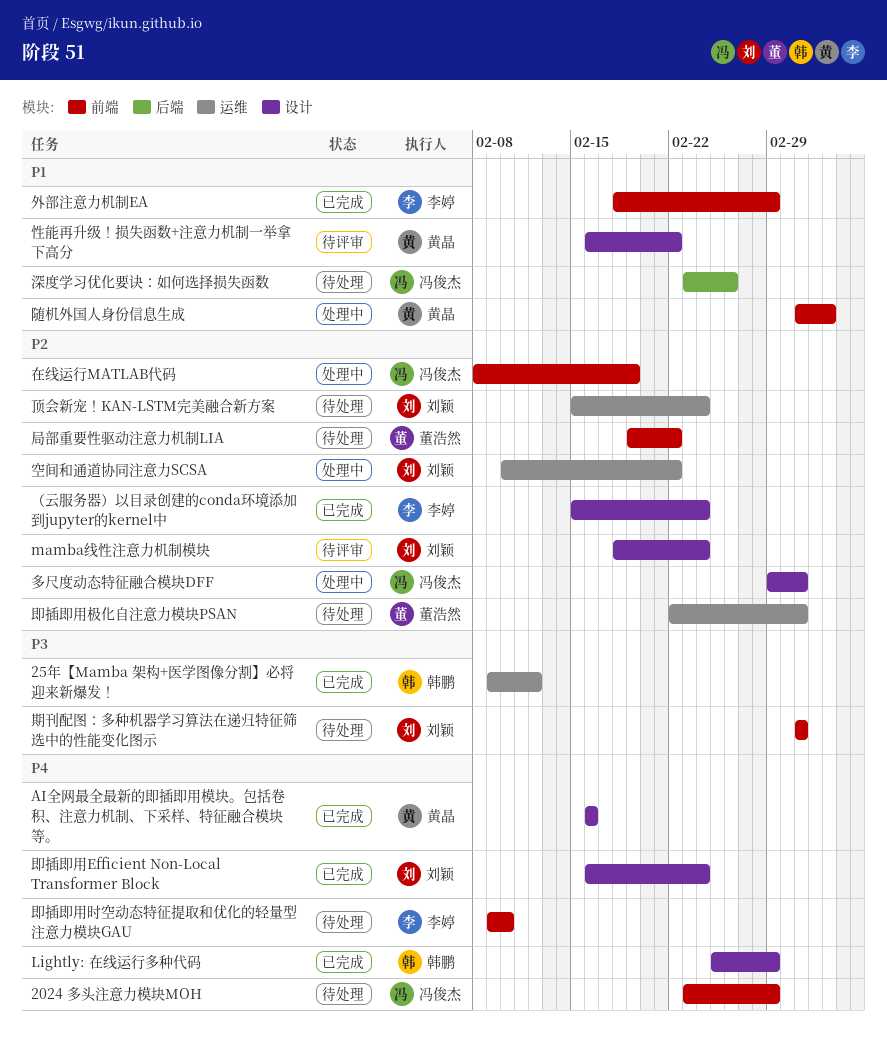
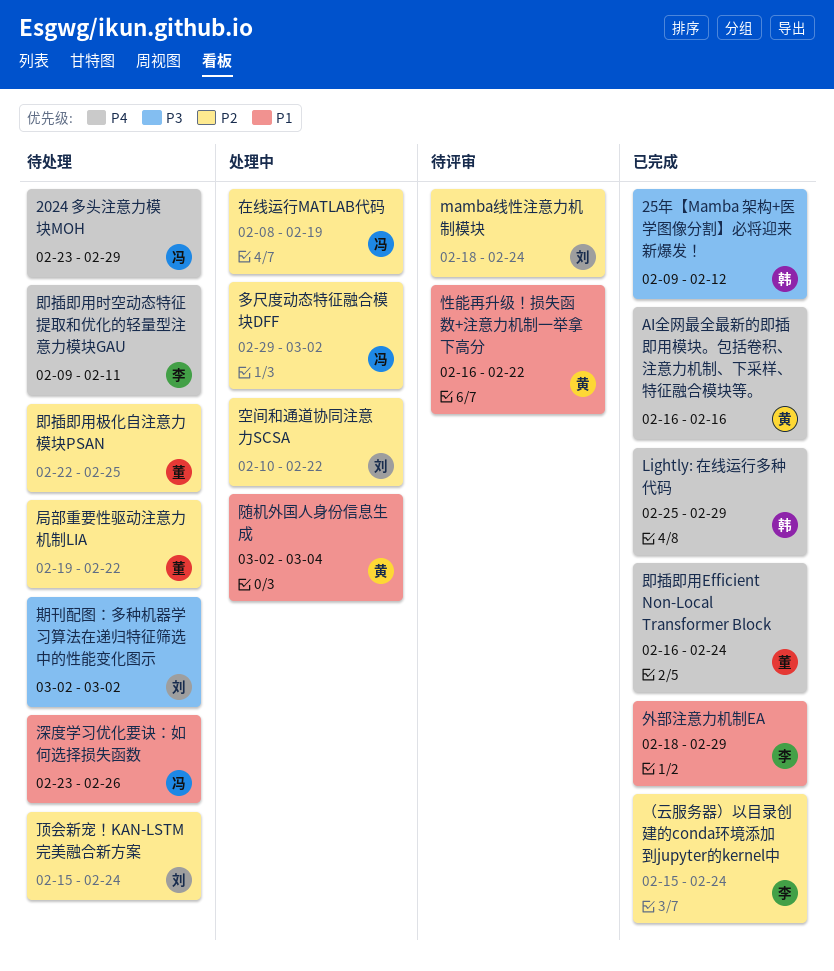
即插即用Efficient Non-Local Transformer Block, owner: 刘颖 -> 董浩然
即插即用时空动态特征提取和优化的轻量型注意力模块GAU, due: Feb 10 -> Feb 11
即插即用极化自注意力模块PSAN, due: Mar 2 -> Feb 25

